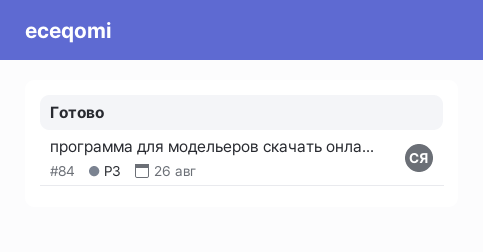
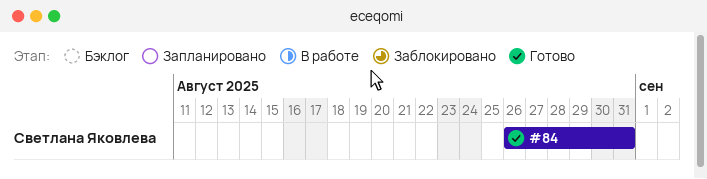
#84, due: Aug 26 -> Aug 31

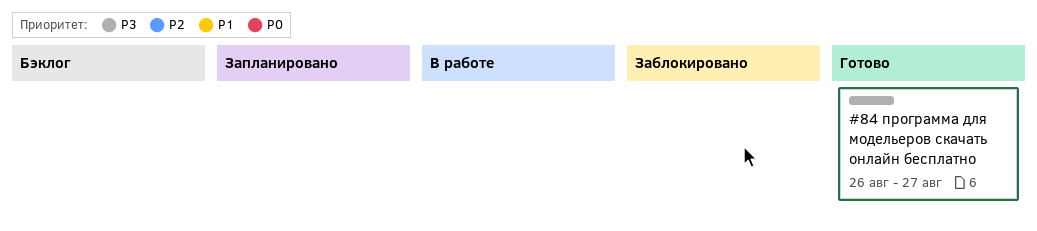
#84, due: Aug 31 -> Aug 27

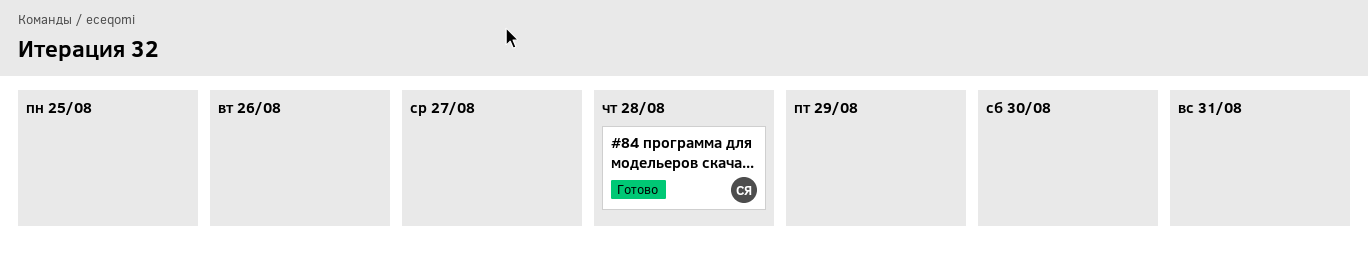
#84, due: Aug 27 -> Aug 28

